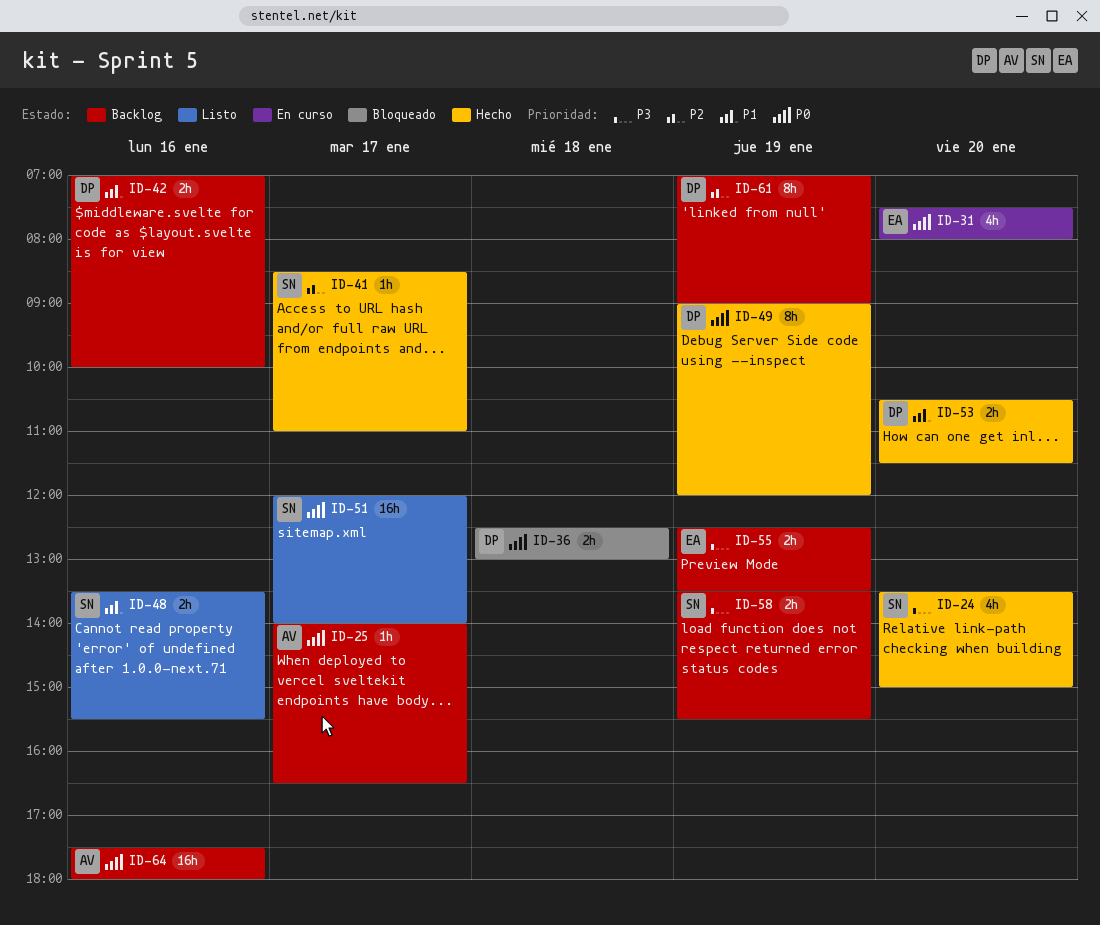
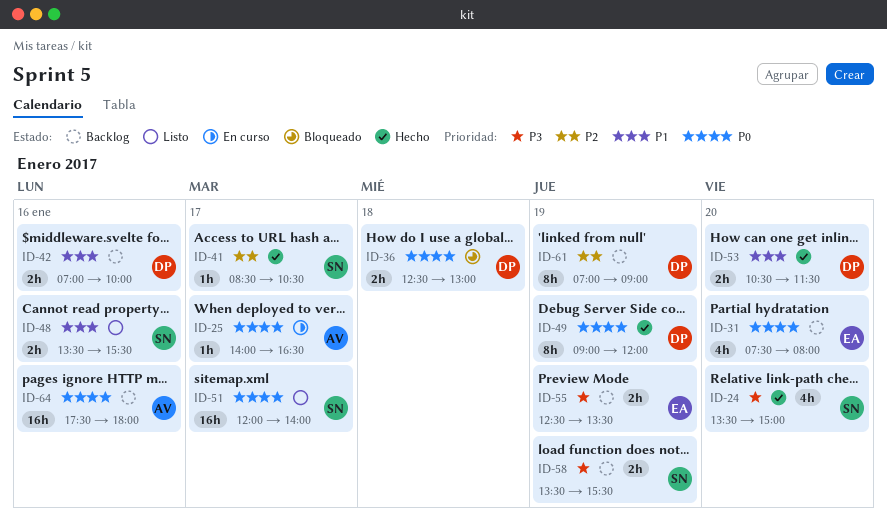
ID-25, status: Backlog -> En curso
ID-31, status: En curso -> Backlog
ID-41, ends: 11:00 -> 10:30

